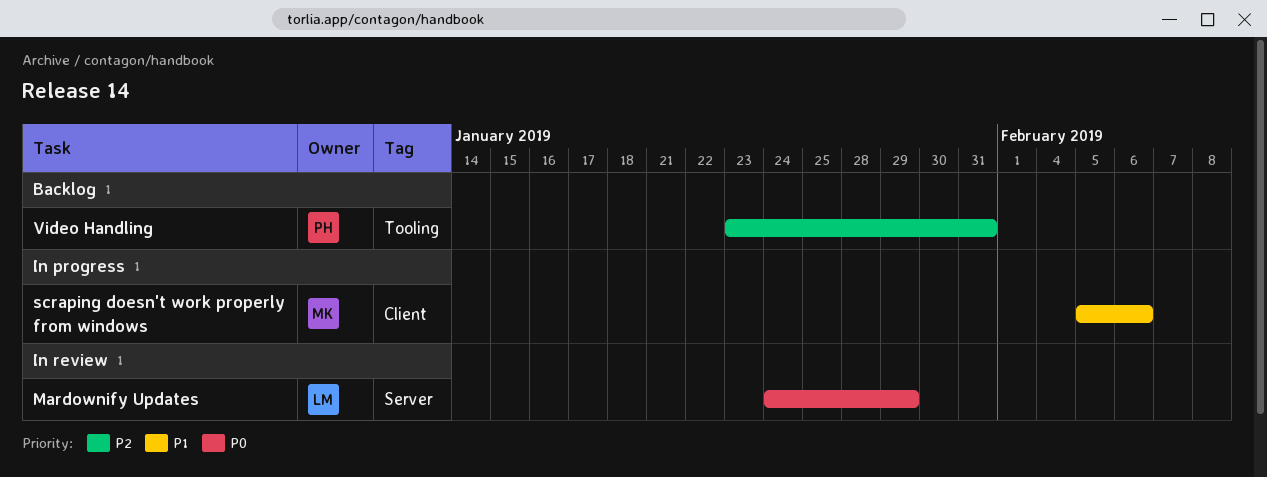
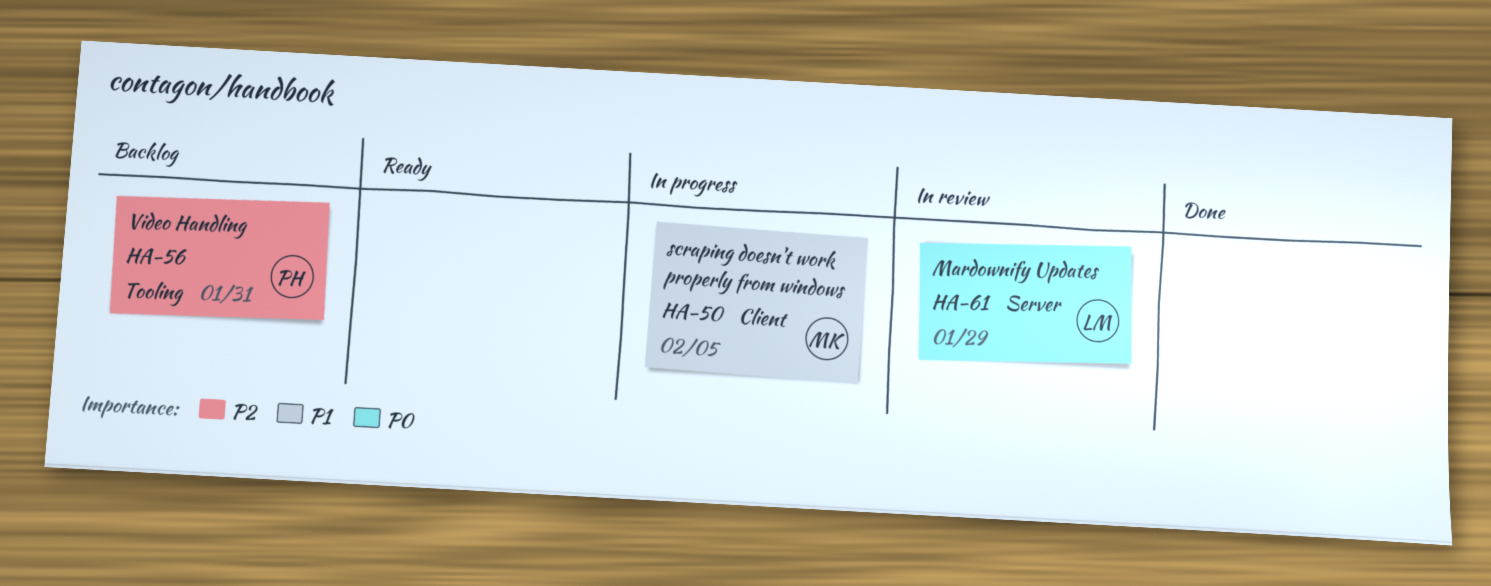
scraping doesn't work properly from windows, due: Feb 6 -> Feb 5

